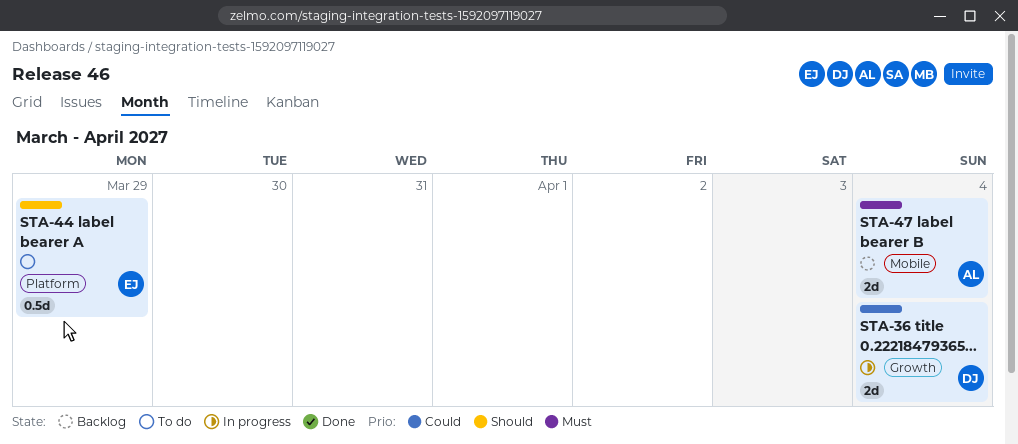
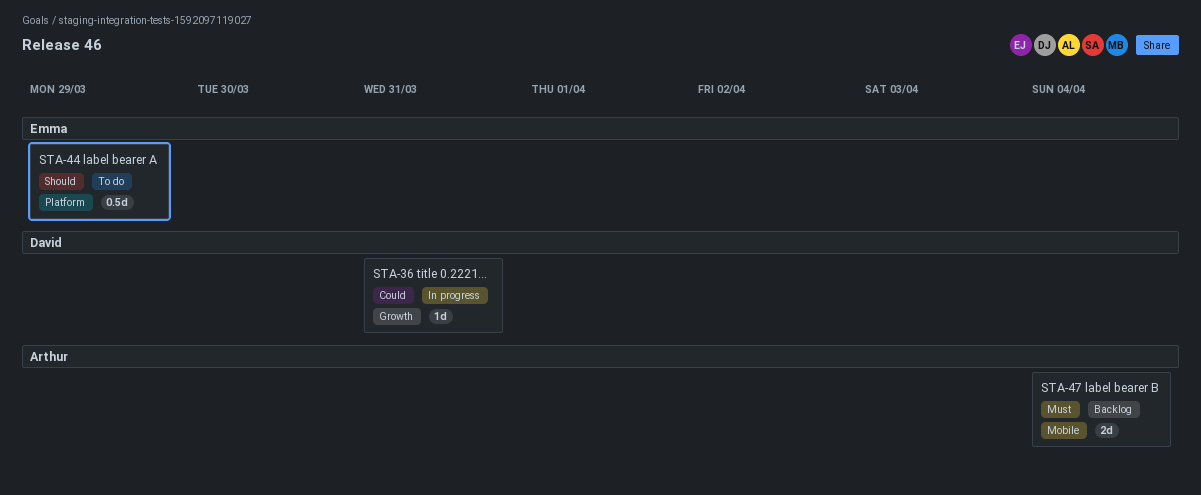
STA-36, estimate: 2d -> 1d
STA-36, due: Apr 4 -> Mar 31

